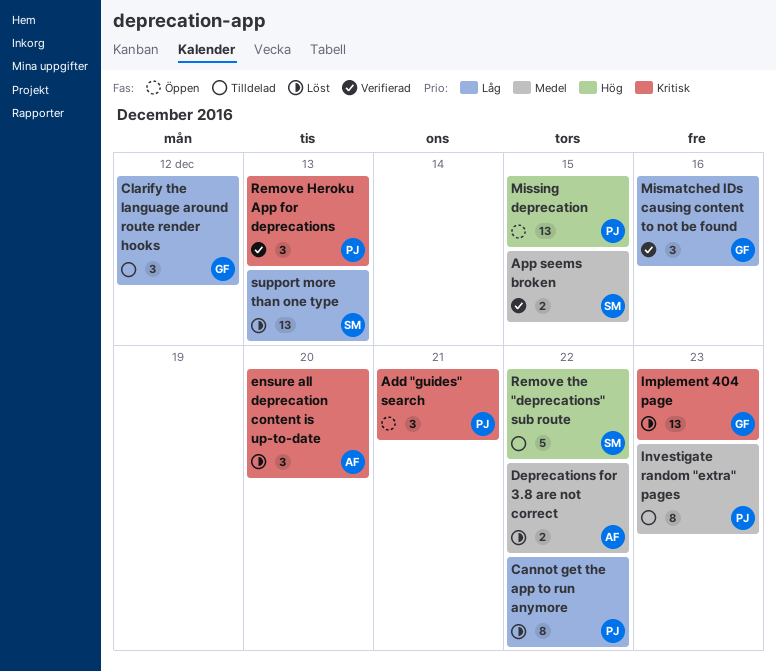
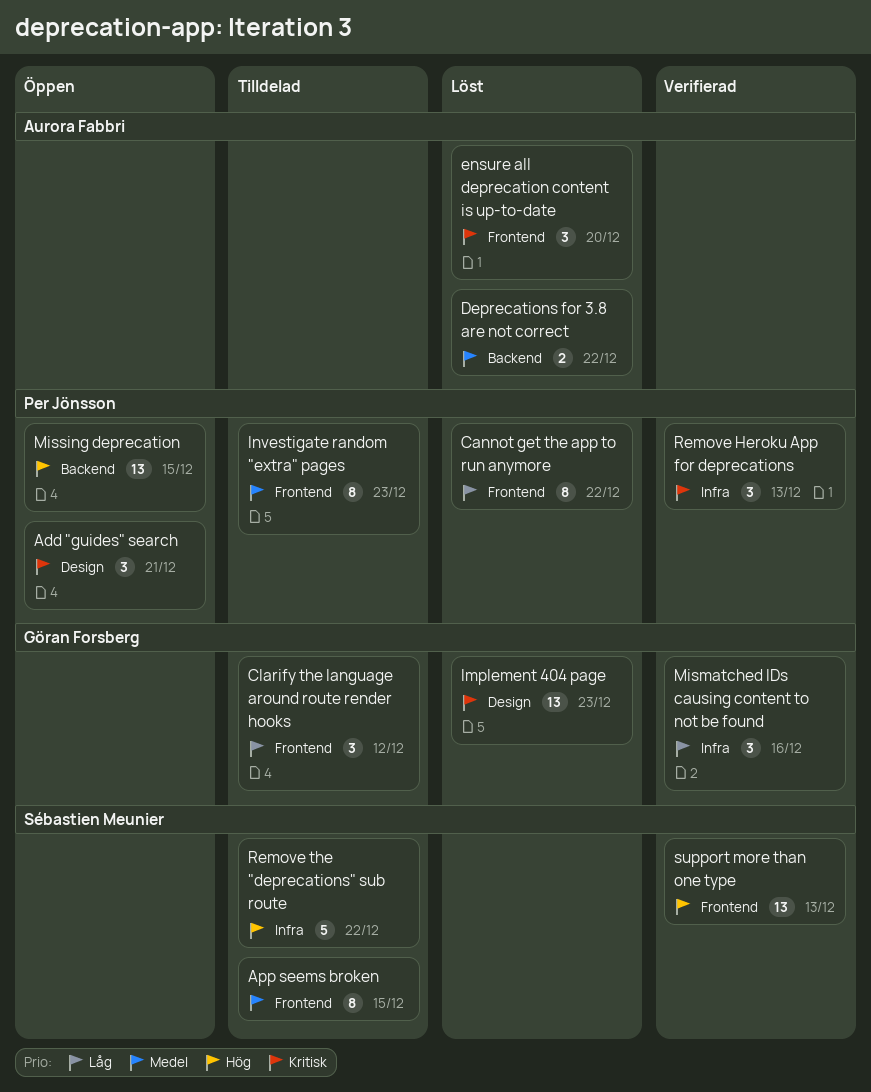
App seems broken, status: Verifierad -> Tilldelad
App seems broken, estimate: 2 -> 8
support more than one type, status: Löst -> Verifierad
support more than one type, priority: Låg -> Hög

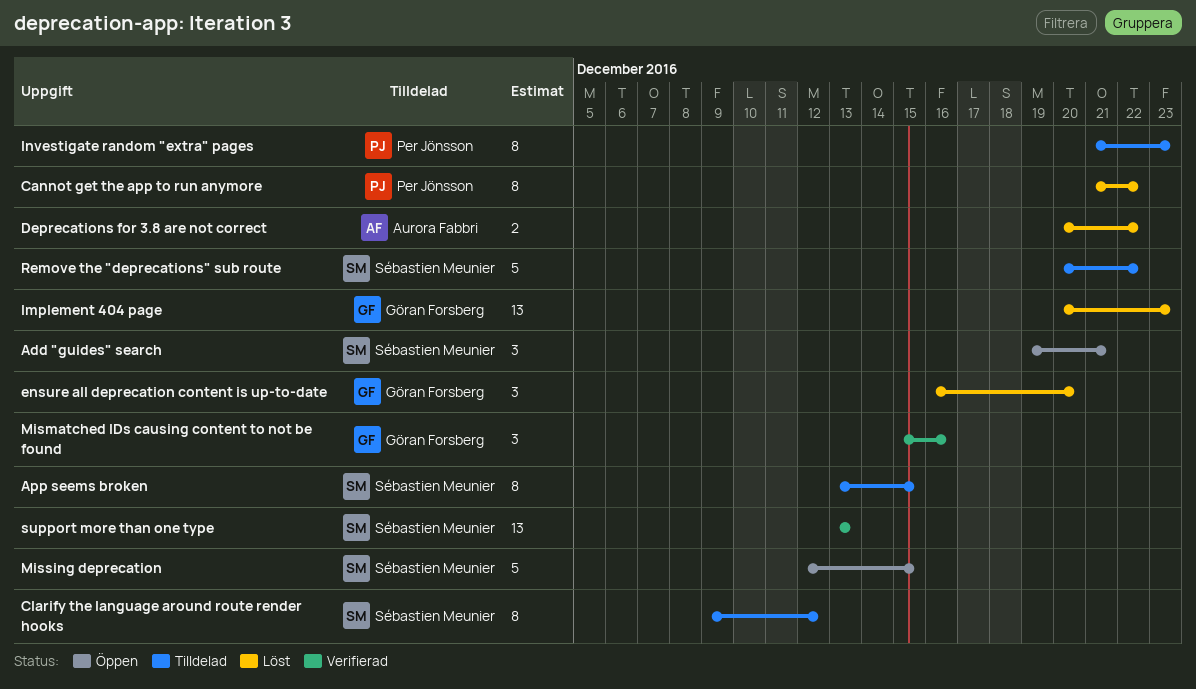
Add "guides" search, owner: Per Jönsson -> Sébastien Meunier
Clarify the language around route render hooks, owner: Göran Forsberg -> Sébastien Meunier
Clarify the language around route render hooks, estimate: 3 -> 8
ensure all deprecation content is up-to-date, owner: Aurora Fabbri -> Göran Forsberg
Missing deprecation, owner: Per Jönsson -> Sébastien Meunier
Missing deprecation, estimate: 13 -> 5
Remove Heroku App for deprecations: present -> none

